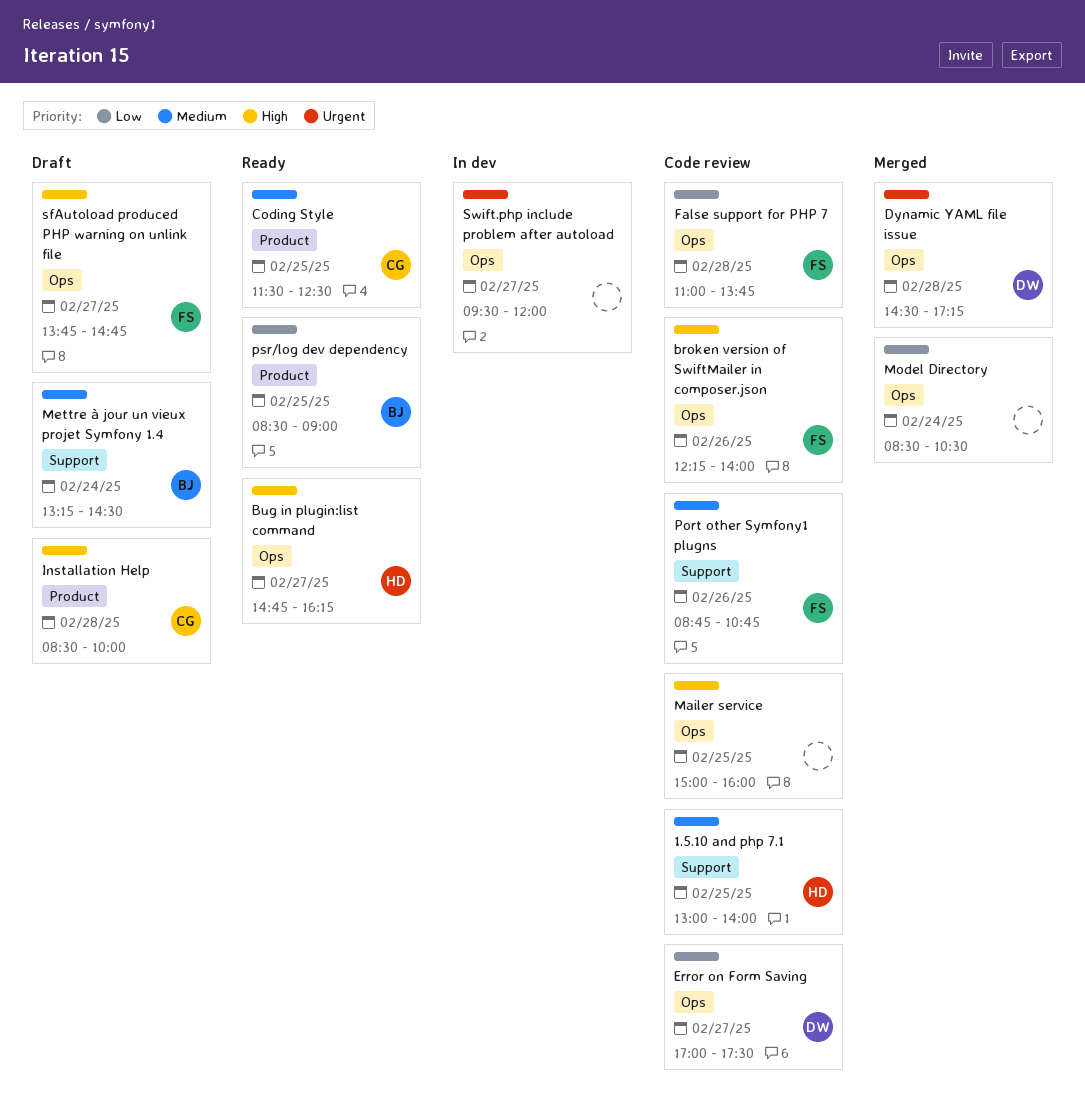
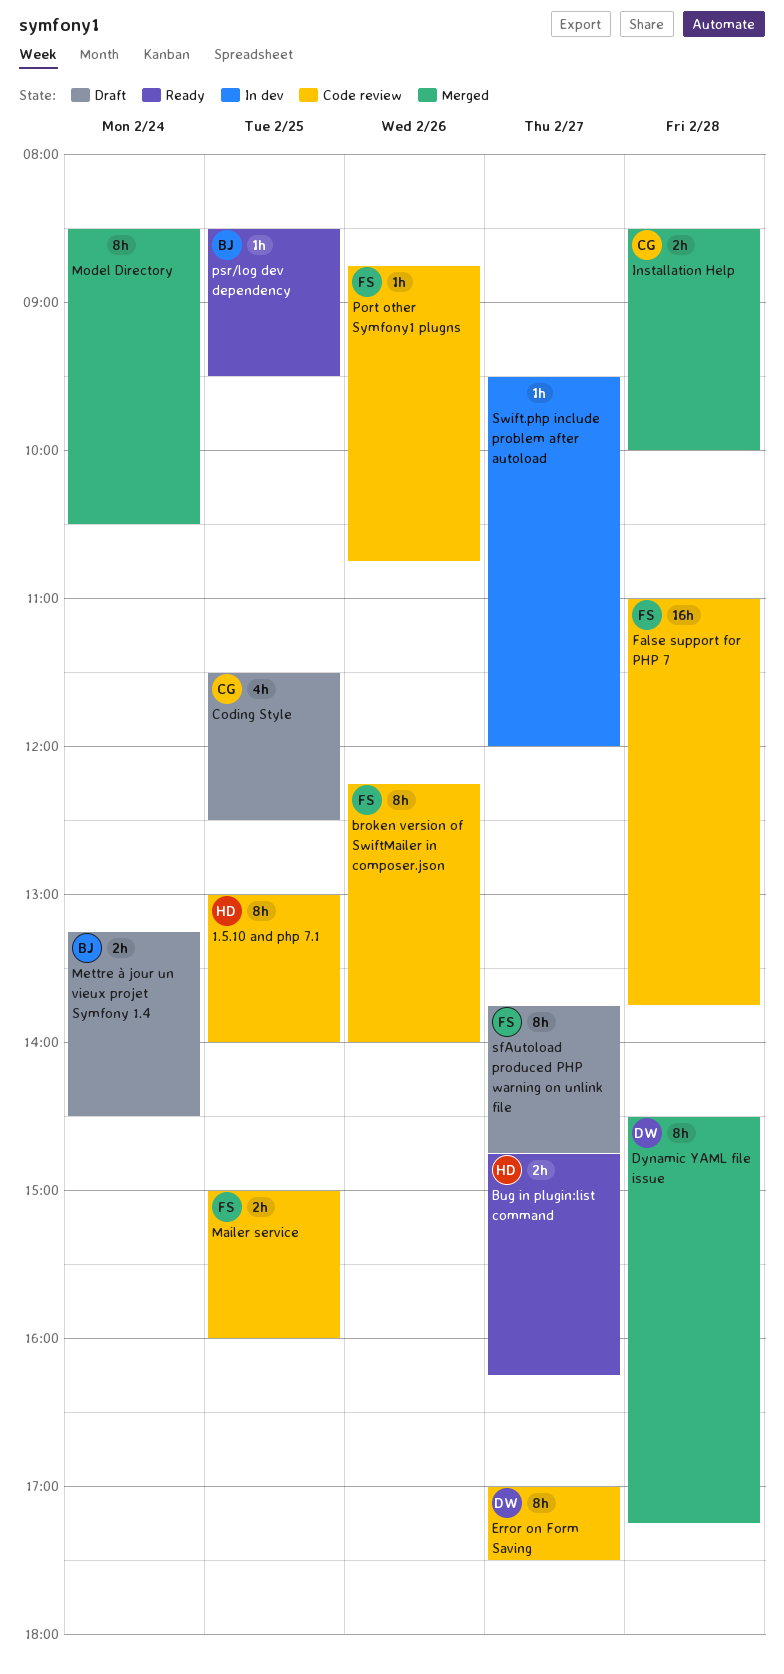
Coding Style, status: Ready -> Draft
Installation Help, status: Draft -> Merged
Mailer service, owner: none -> FS
psr/log dev dependency, ends: 09:00 -> 09:30

